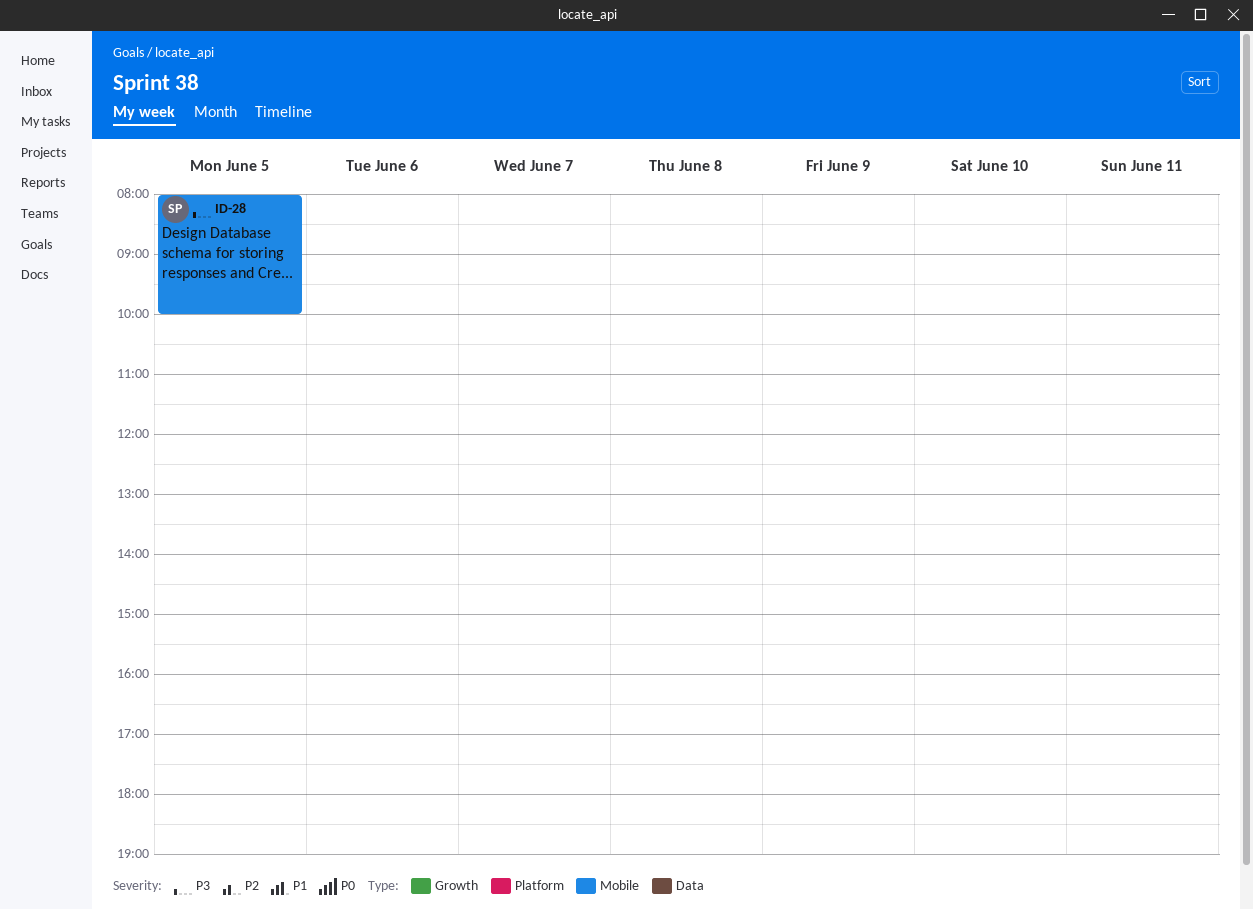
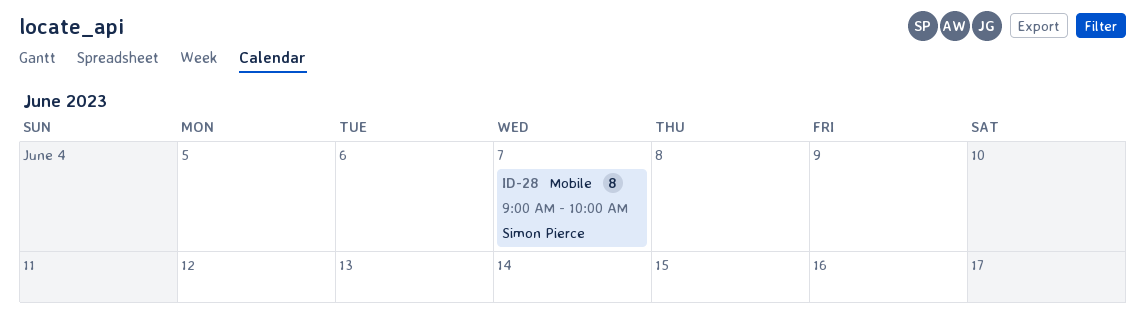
ID-28, day: Jun 5 -> Jun 7
ID-28, begins: 08:00 -> 09:00

